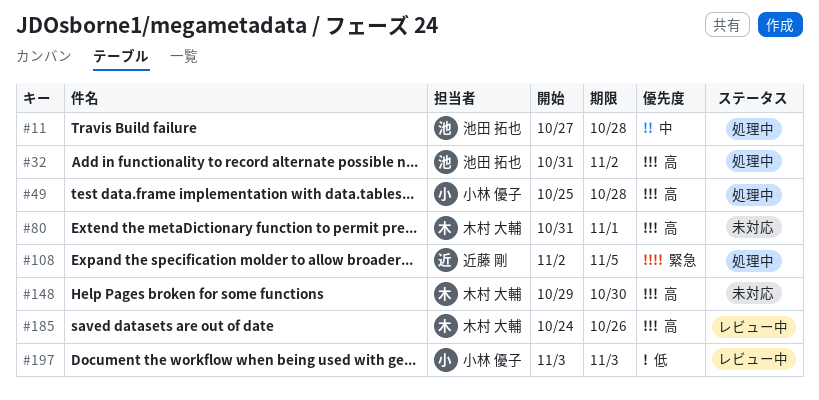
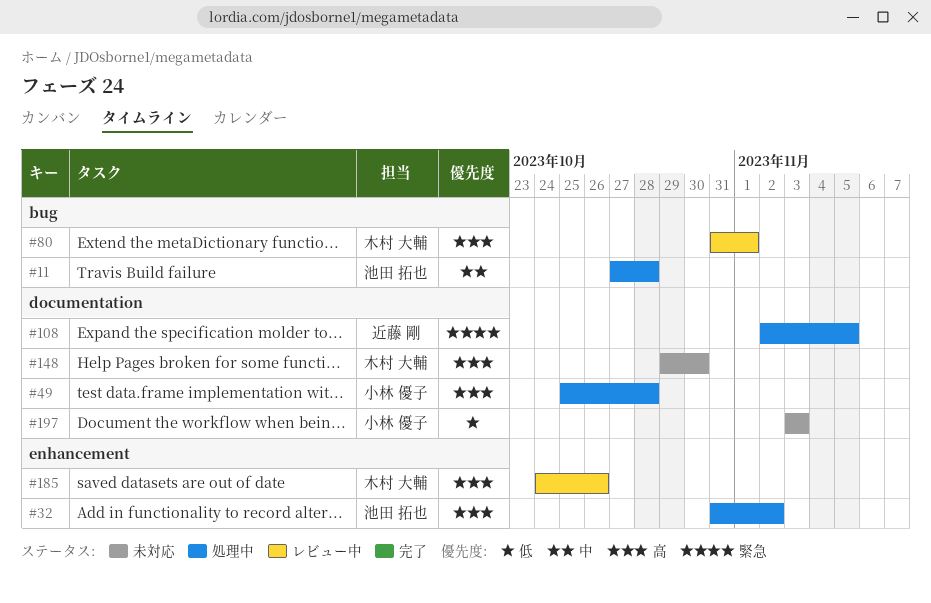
#80, status: 未対応 -> レビュー中
#197, status: レビュー中 -> 未対応

